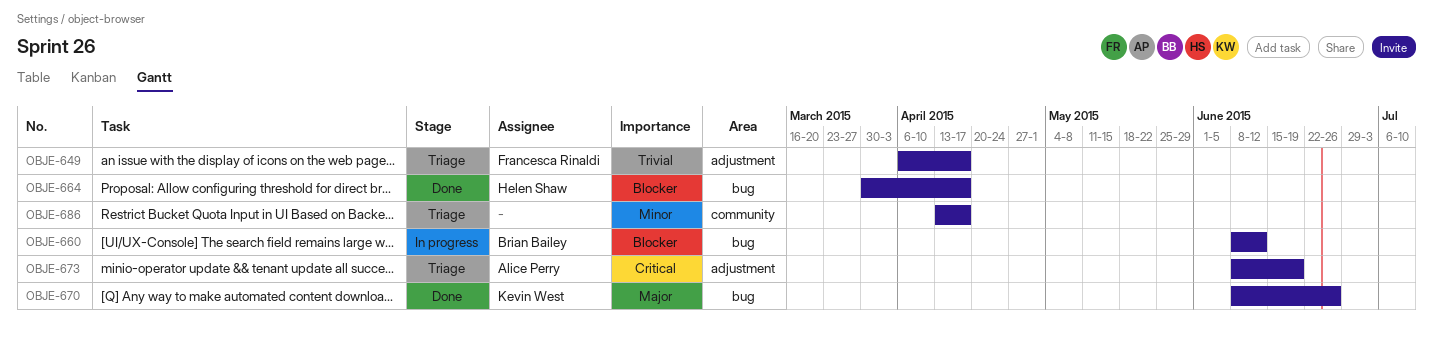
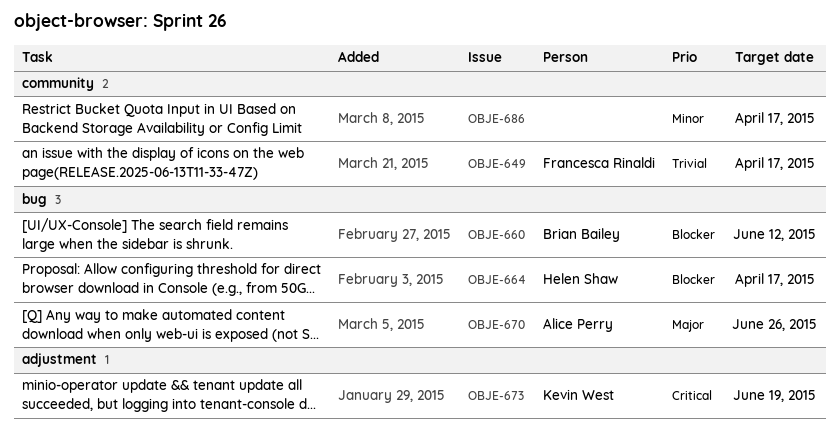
OBJE-649, label: adjustment -> community
OBJE-670, owner: Kevin West -> Alice Perry
OBJE-673, owner: Alice Perry -> Kevin West

